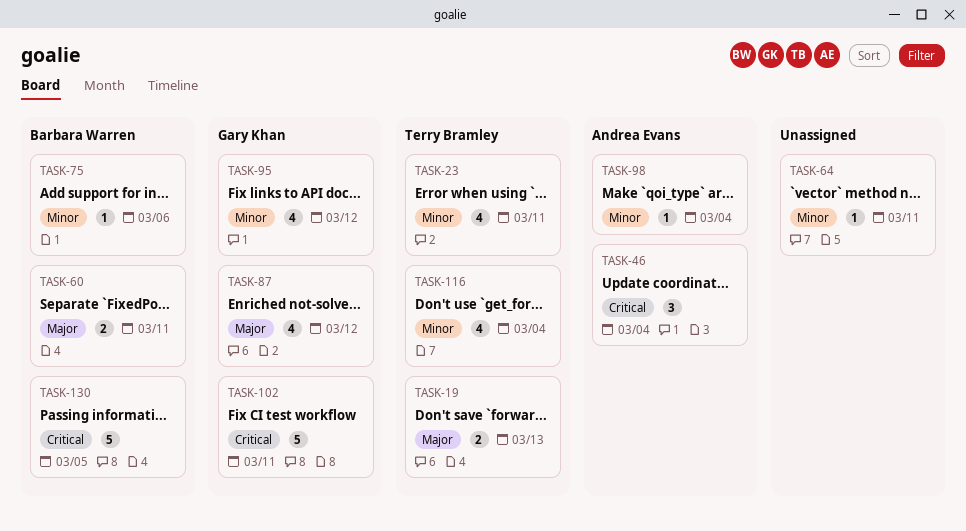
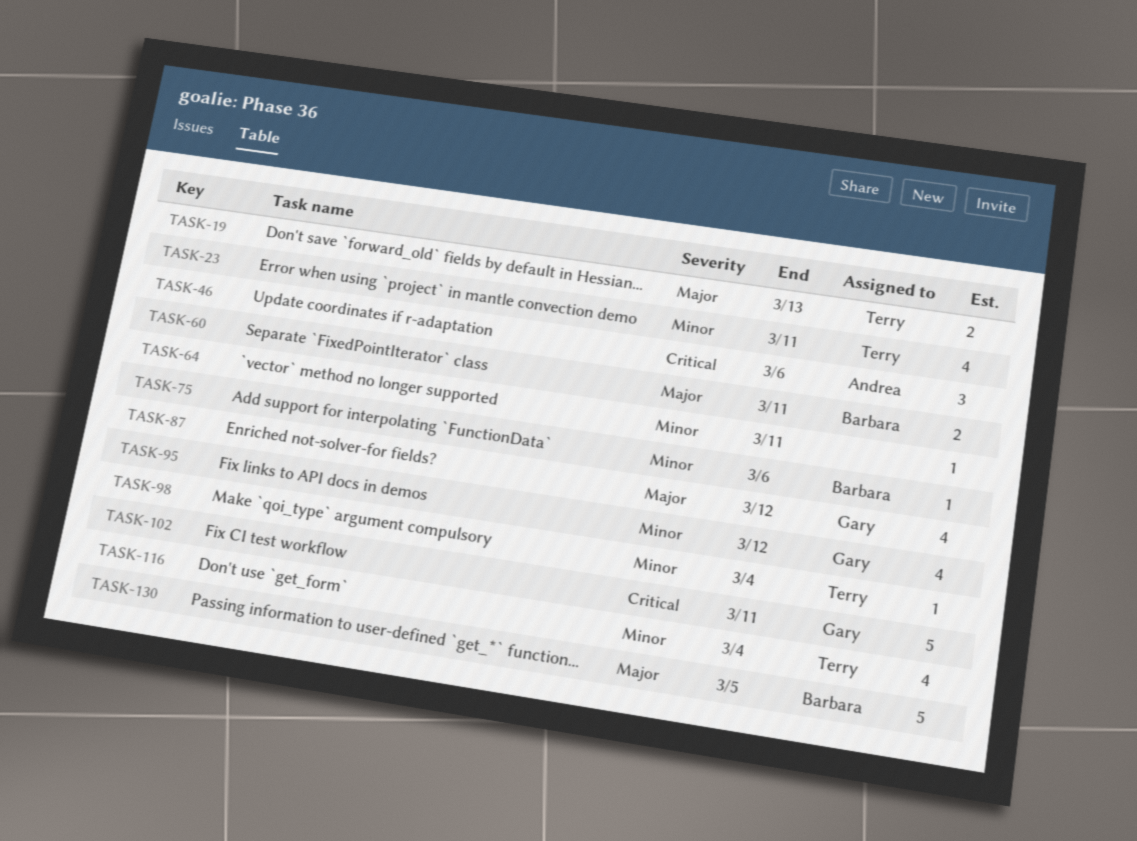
TASK-46, due: Mar 4 -> Mar 6
TASK-98, owner: Andrea Evans -> Terry Bramley
TASK-130, priority: Critical -> Major

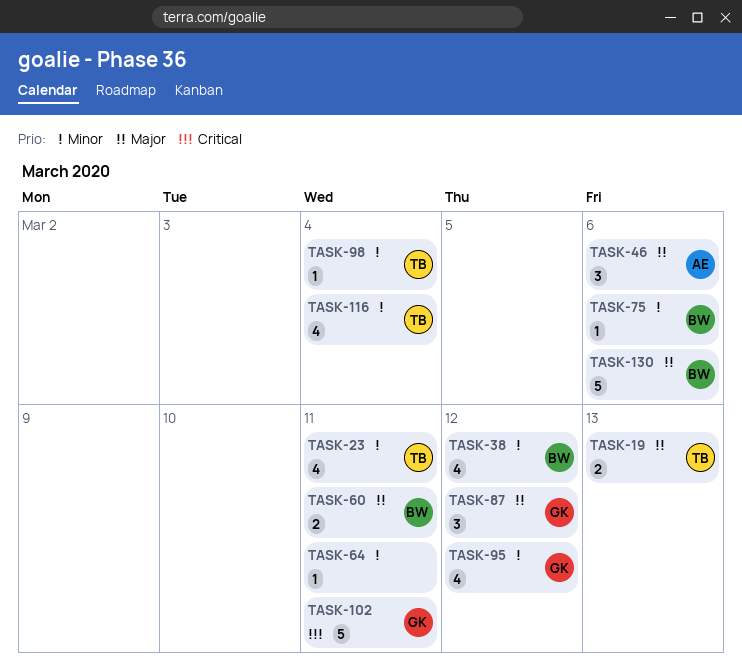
TASK-38: none -> present
TASK-46, priority: Critical -> Major
TASK-87, estimate: 4 -> 3
TASK-130, due: Mar 5 -> Mar 6

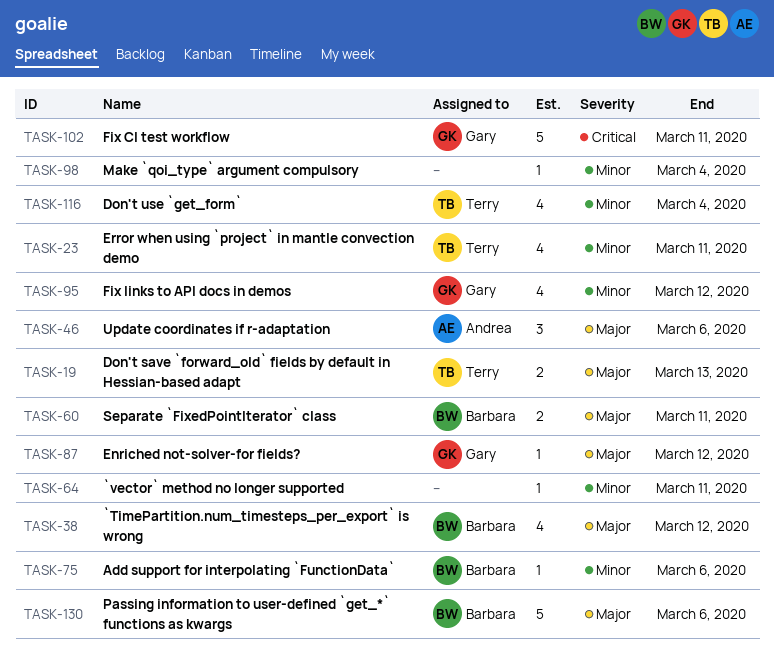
TASK-38, priority: Minor -> Major
TASK-87, estimate: 3 -> 1
TASK-98, owner: Terry -> none

